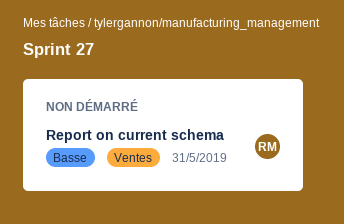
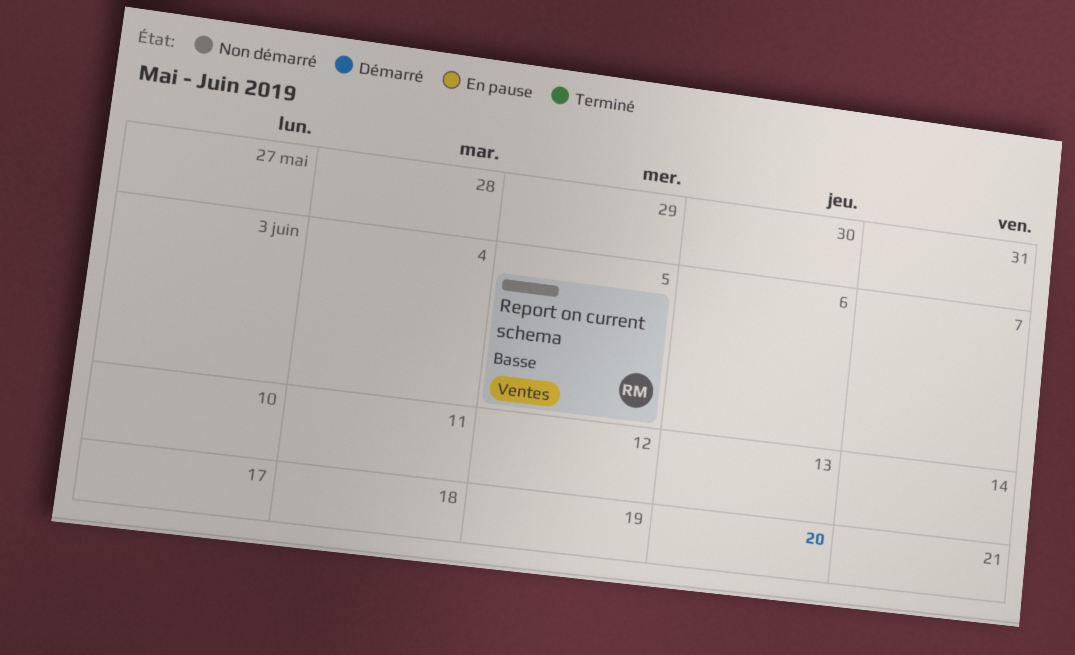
Report on current schema, due: May 31 -> Jun 5

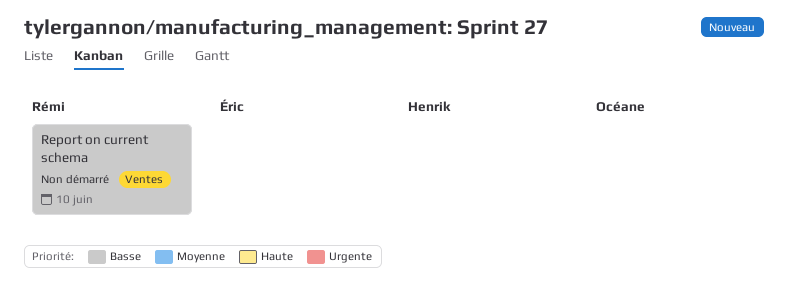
Report on current schema, due: Jun 5 -> Jun 10

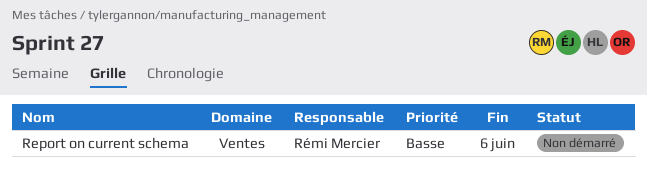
Report on current schema, due: Jun 10 -> Jun 6

